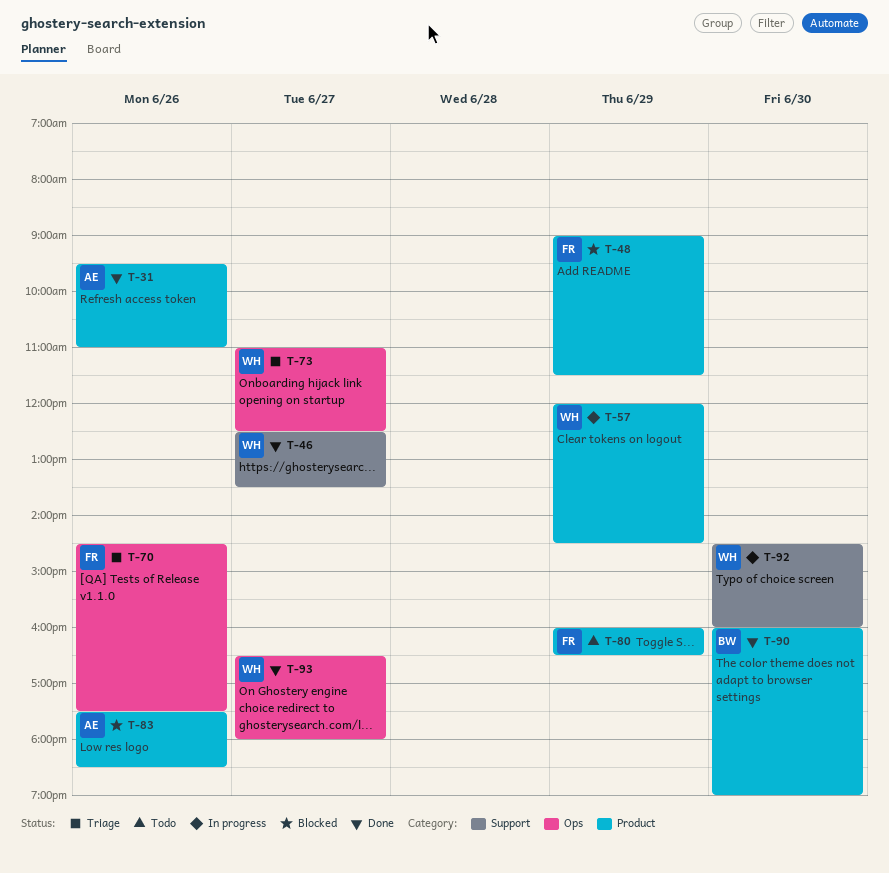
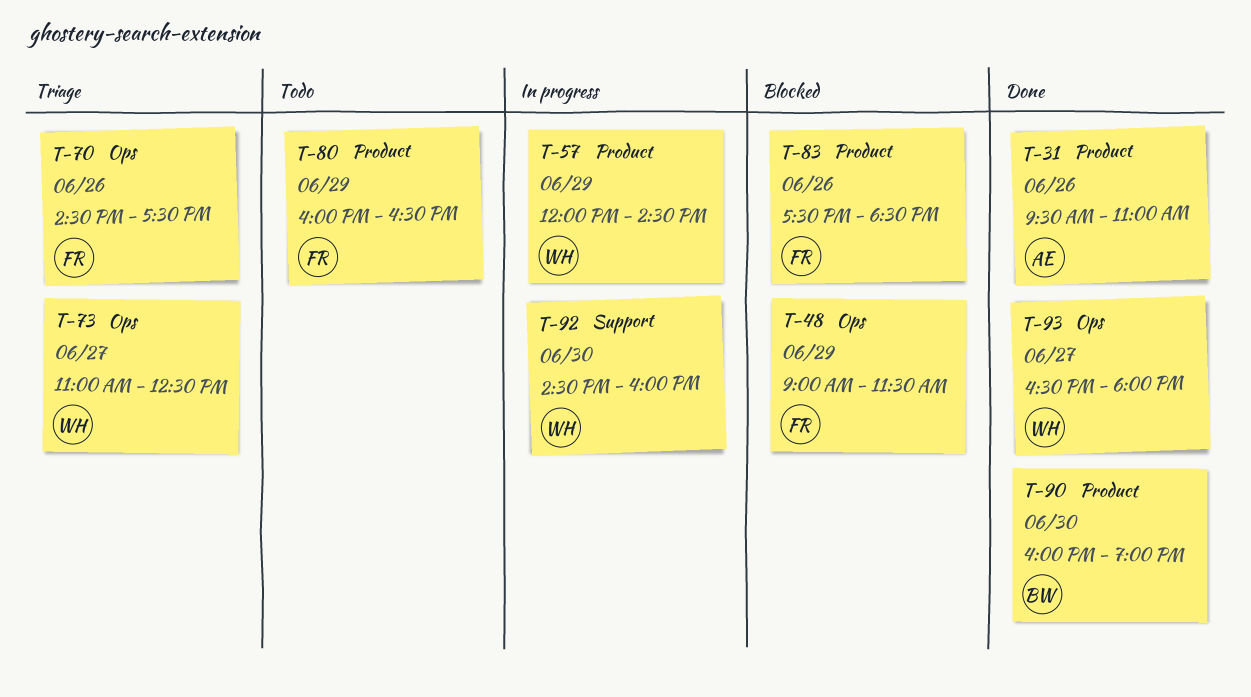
T-46: present -> none
T-48, label: Product -> Ops
T-83, owner: AE -> FR

